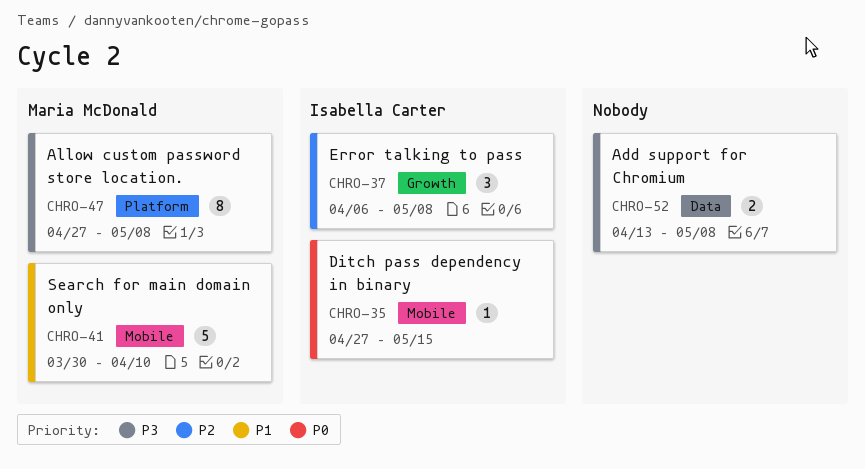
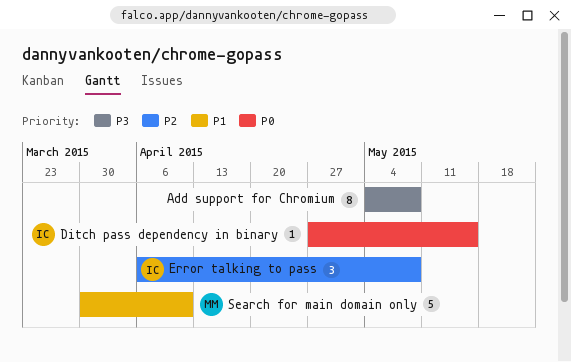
Add support for Chromium, estimate: 2 -> 8
Add support for Chromium, start: Apr 13 -> May 4
Allow custom password store location.: present -> none

